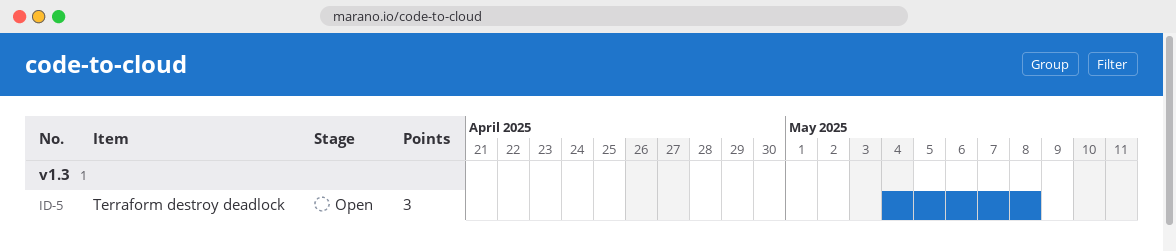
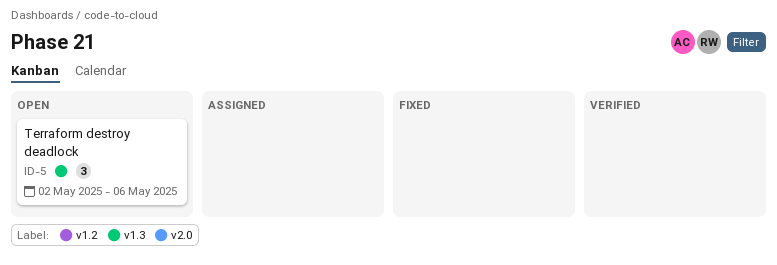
ID-5, start: May 4 -> May 2
ID-5, due: May 8 -> May 6

